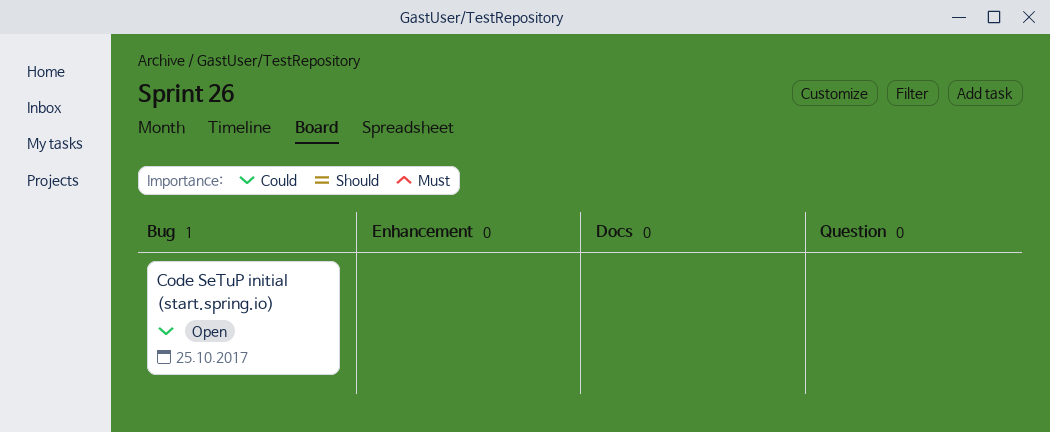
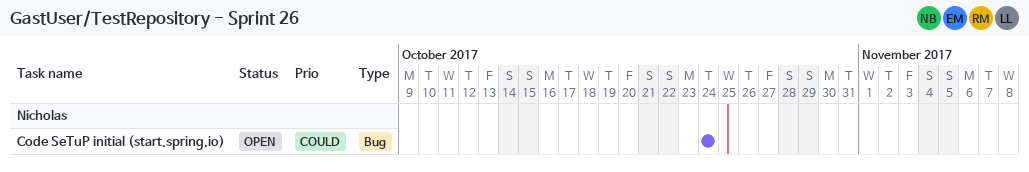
Code SeTuP initial (start.spring.io), due: Oct 25 -> Oct 24

